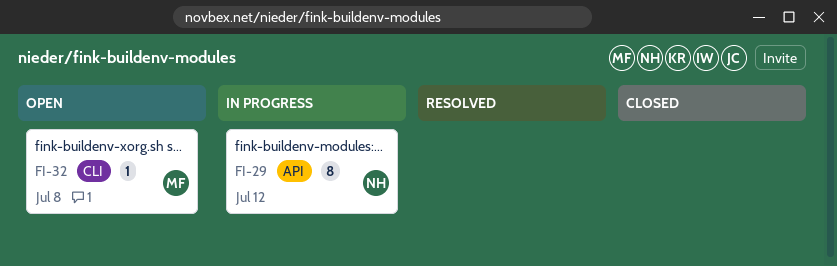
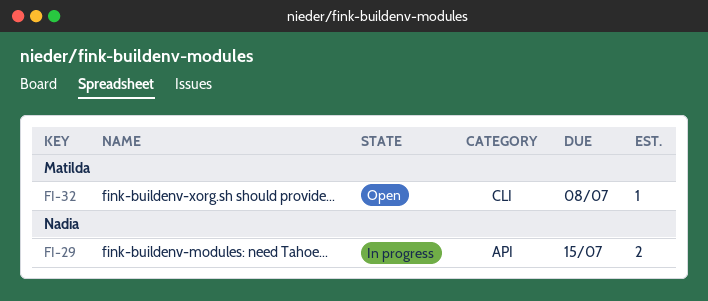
FI-29, estimate: 8 -> 2
FI-29, due: Jul 12 -> Jul 15

